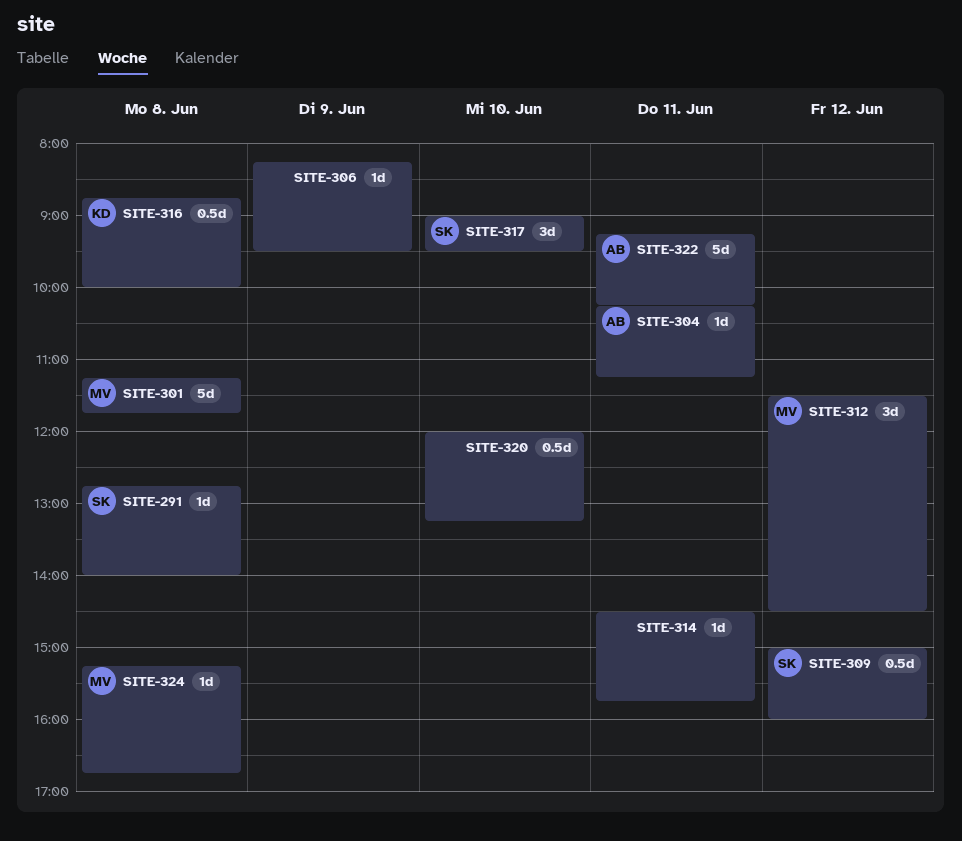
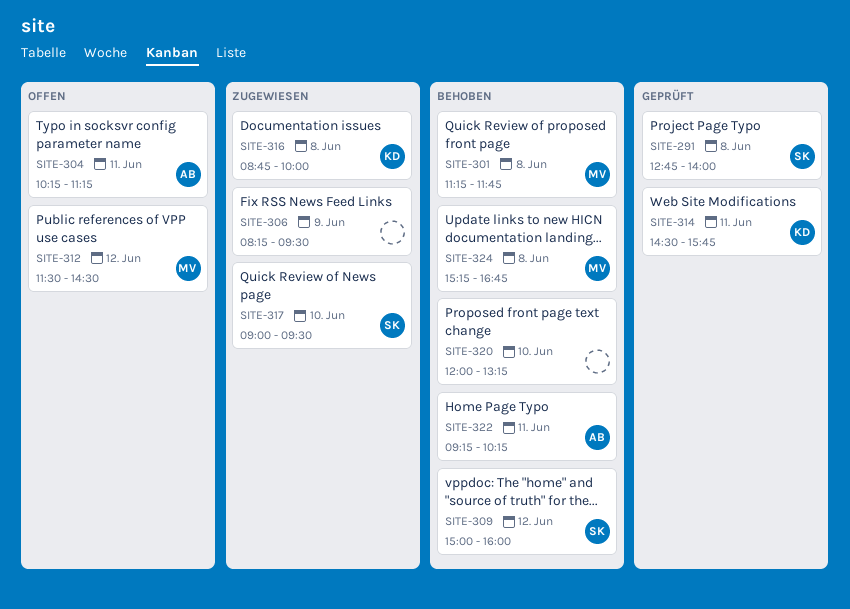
SITE-314, owner: none -> KD

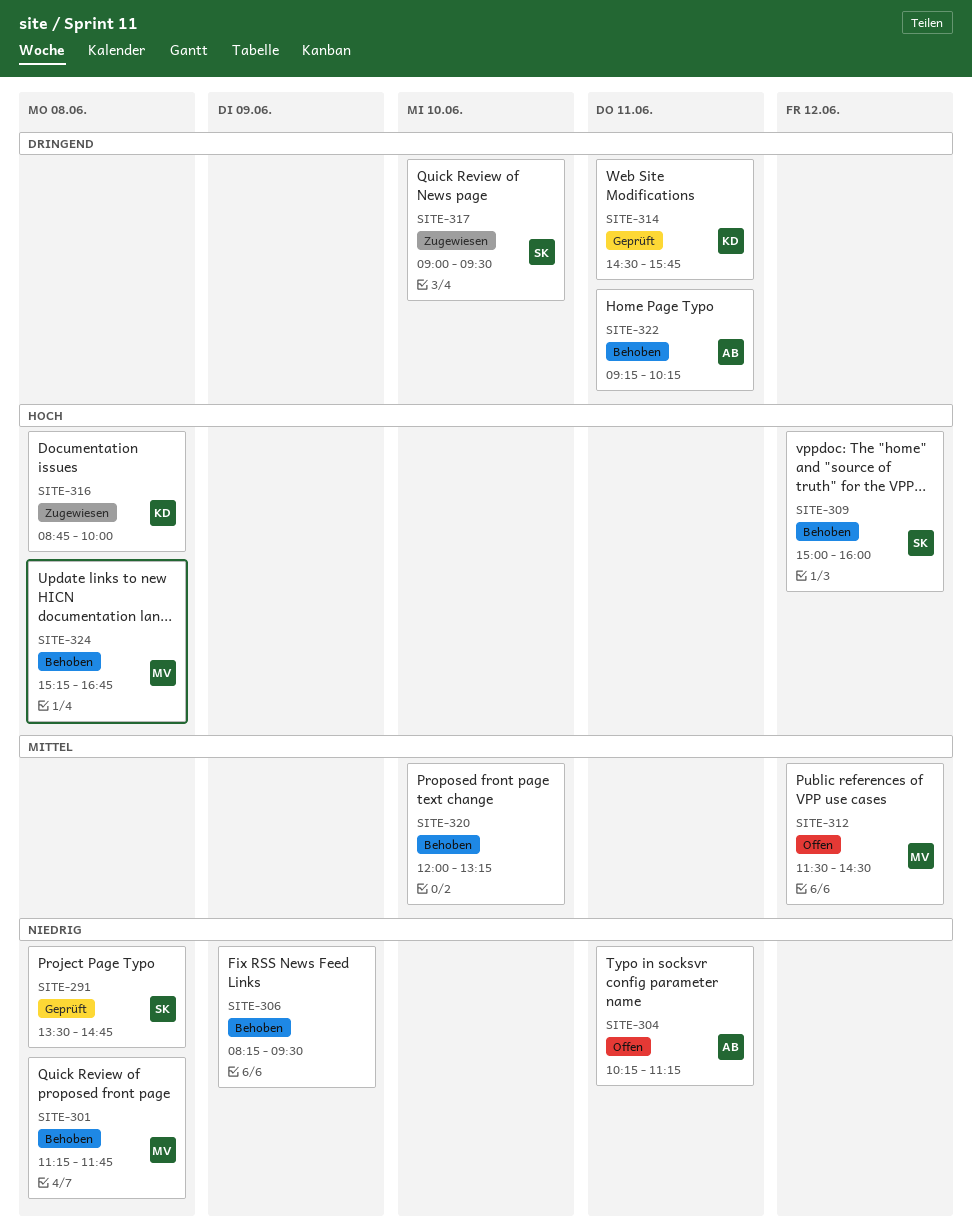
SITE-291, begins: 12:45 -> 13:30
SITE-291, ends: 14:00 -> 14:45
SITE-306, status: Zugewiesen -> Behoben

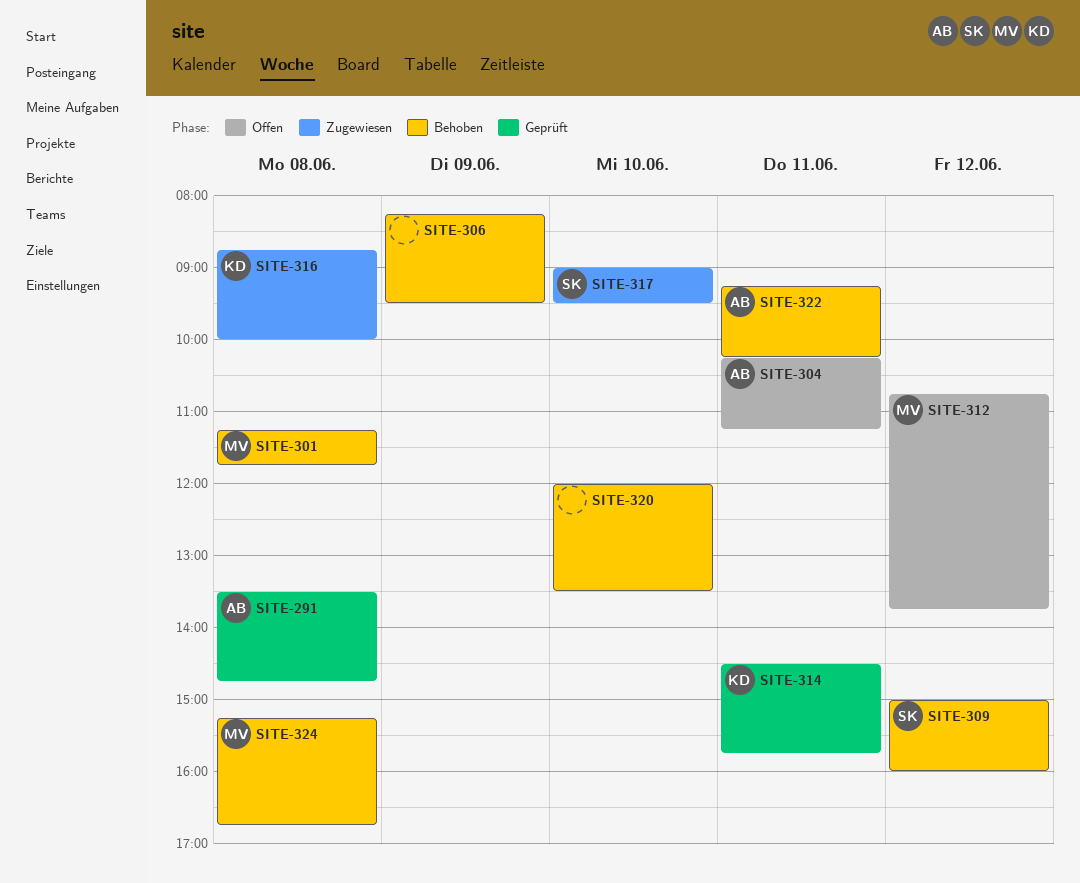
SITE-291, owner: SK -> AB
SITE-312, begins: 11:30 -> 10:45
SITE-312, ends: 14:30 -> 13:45
SITE-320, ends: 13:15 -> 13:30

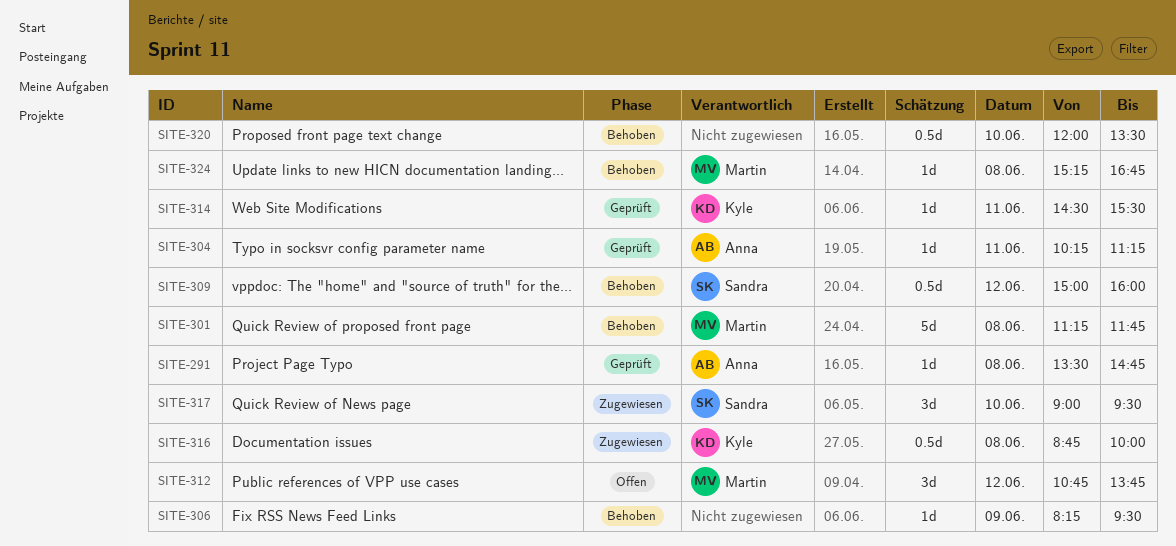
SITE-304, status: Offen -> Geprüft
SITE-314, ends: 15:45 -> 15:30
SITE-322: present -> none

